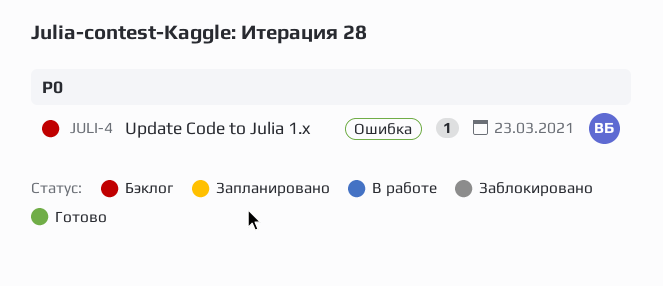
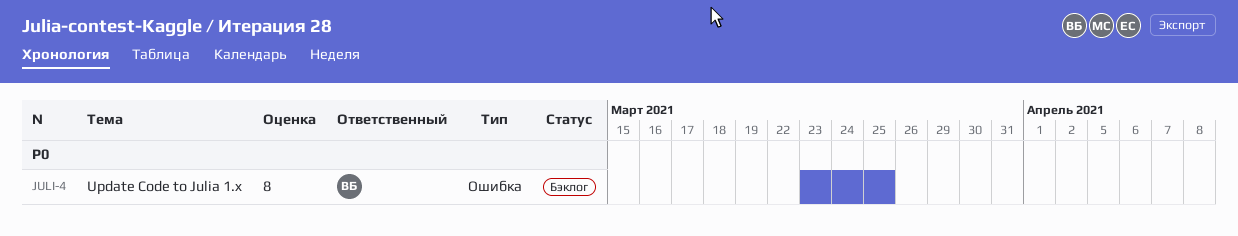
JULI-4, estimate: 1 -> 8
JULI-4, due: Mar 23 -> Mar 25

